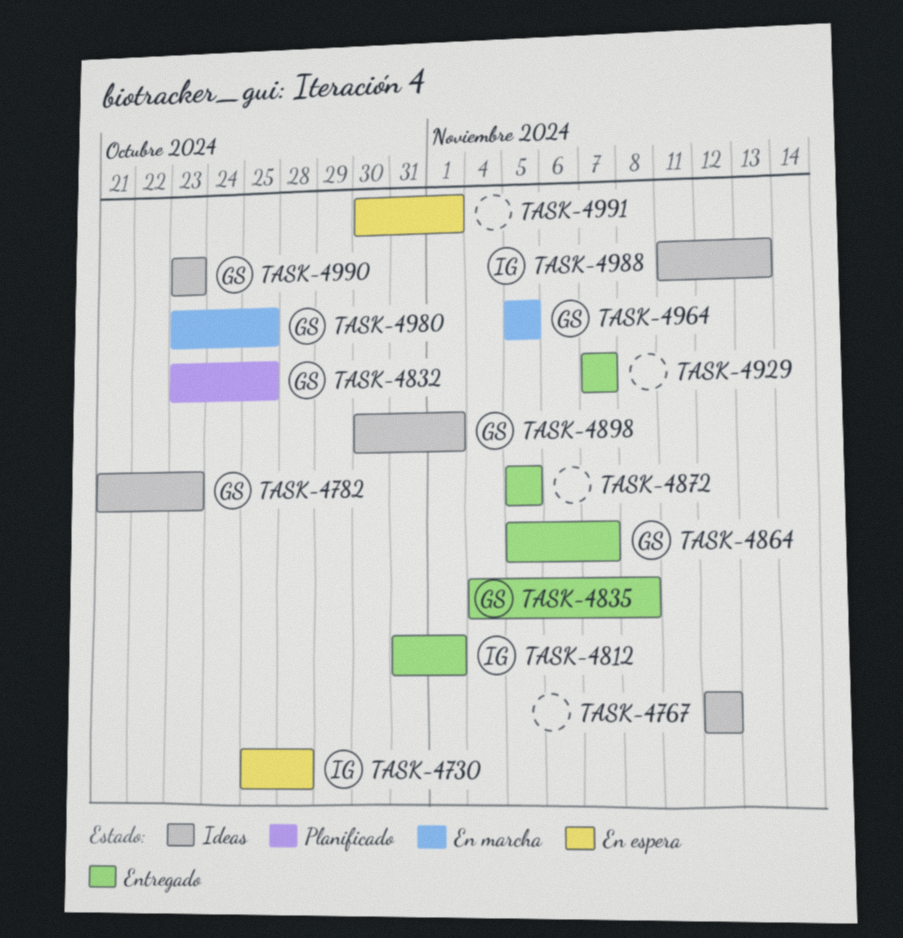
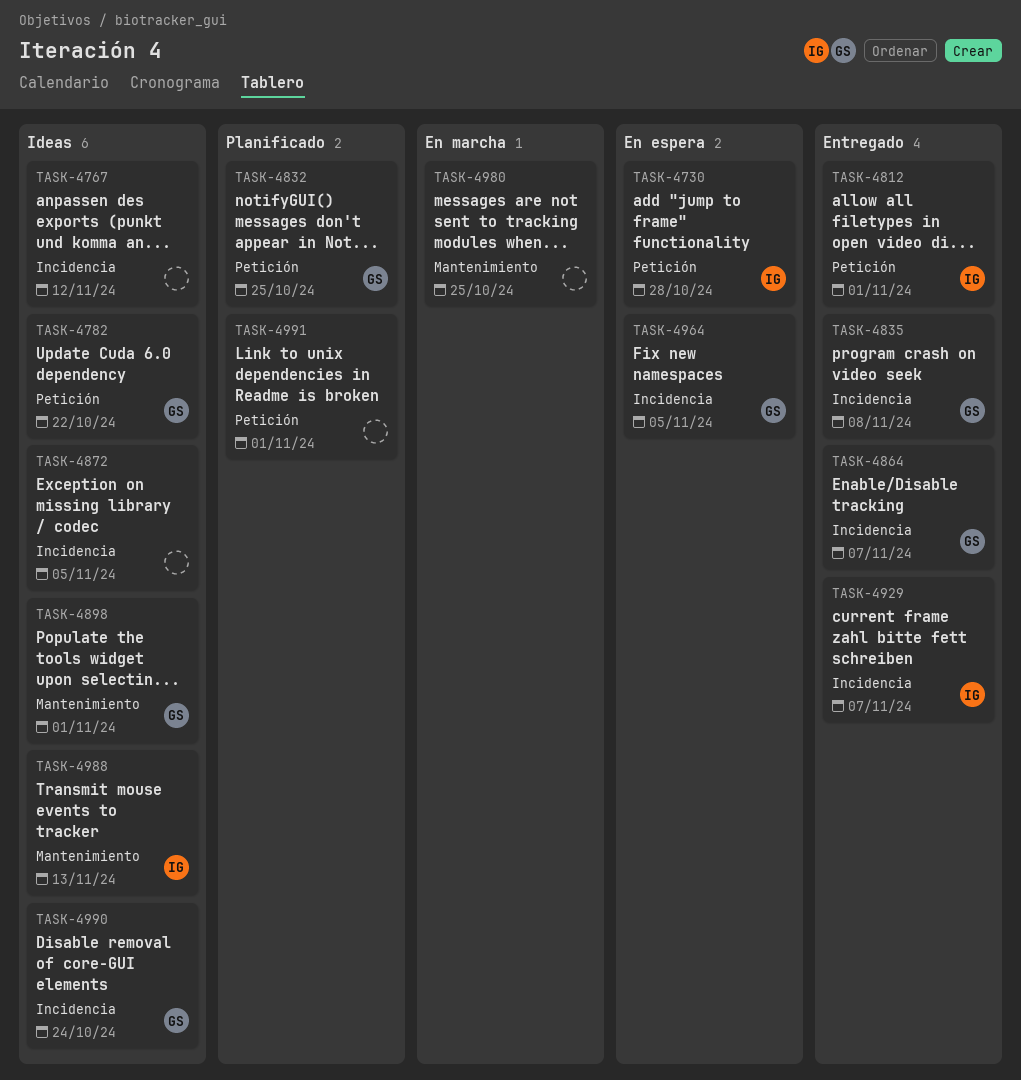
TASK-4782, due: Oct 23 -> Oct 22
TASK-4872, status: Entregado -> Ideas
TASK-4929, owner: none -> IG
TASK-4964, status: En marcha -> En espera
TASK-4980, owner: GS -> none
TASK-4990, due: Oct 23 -> Oct 24
TASK-4991, status: En espera -> Planificado

